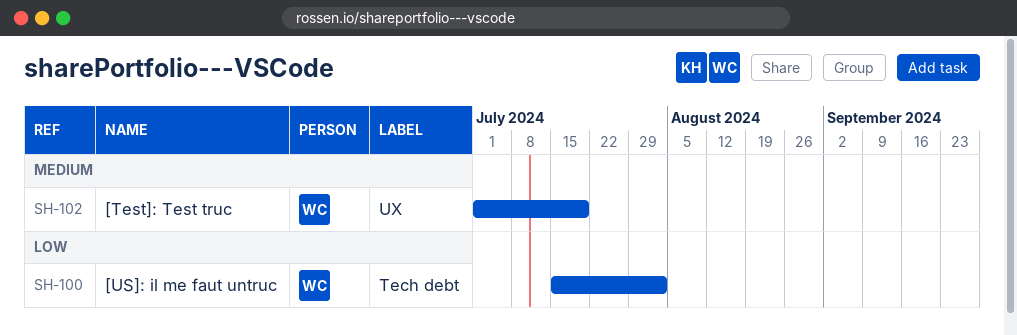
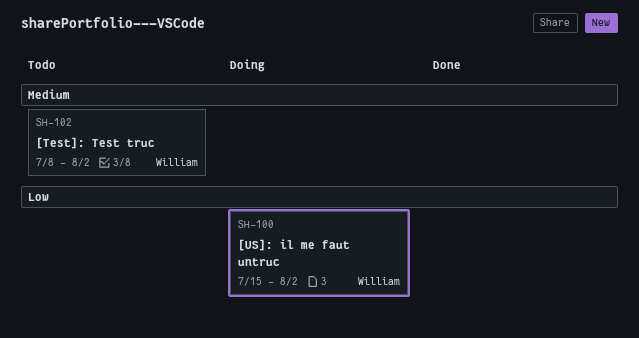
SH-102, start: Jul 1 -> Jul 8
SH-102, due: Jul 19 -> Aug 2

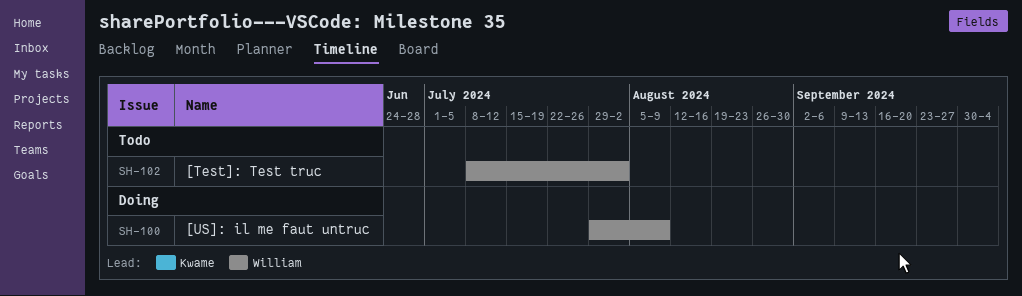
SH-100, start: Jul 15 -> Jul 29
SH-100, due: Aug 2 -> Aug 9

